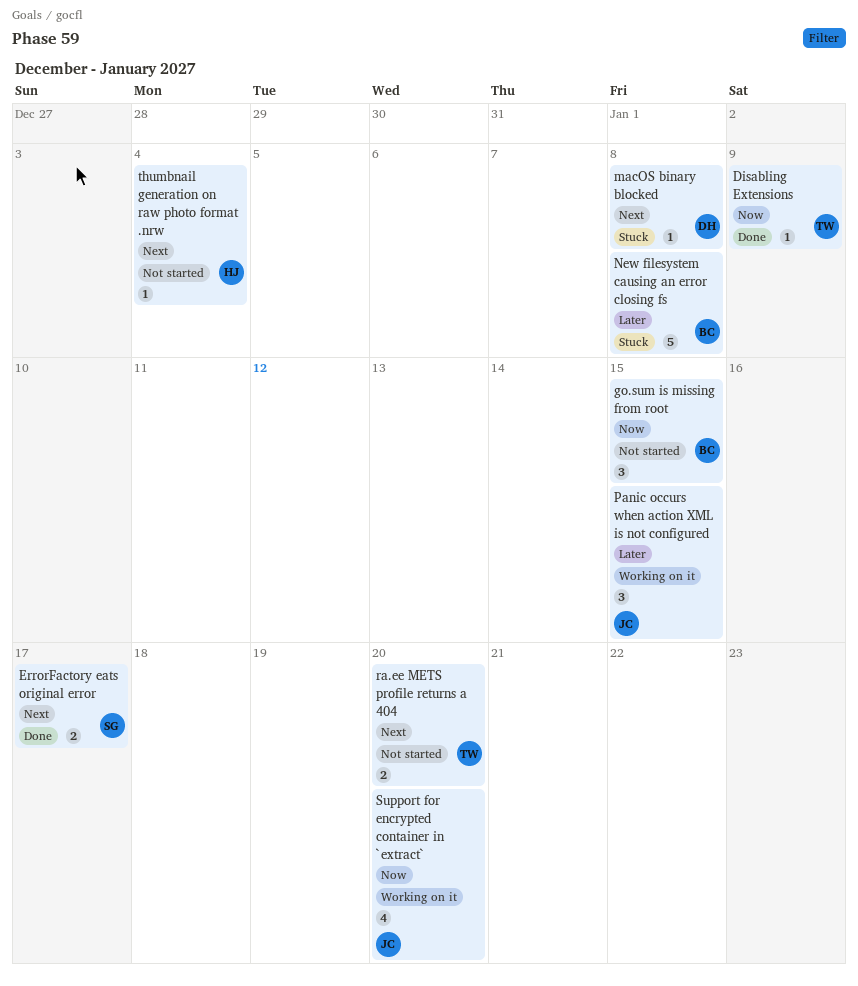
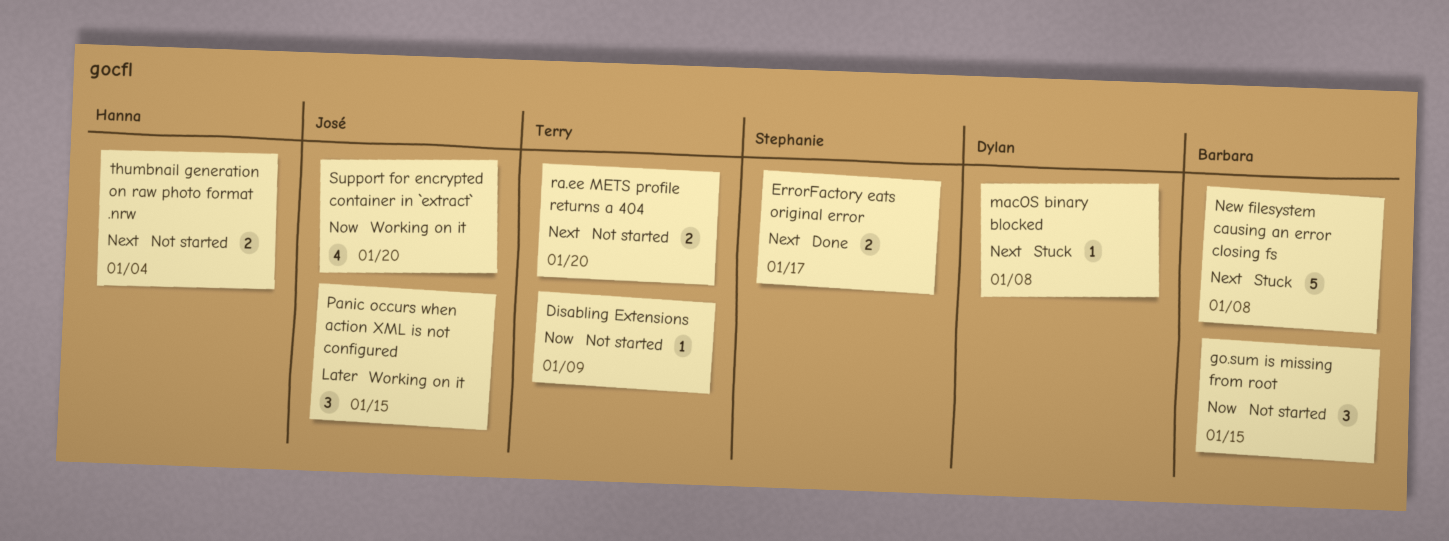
Disabling Extensions, status: Done -> Not started
New filesystem causing an error closing fs, priority: Later -> Next
thumbnail generation on raw photo format .nrw, estimate: 1 -> 2

